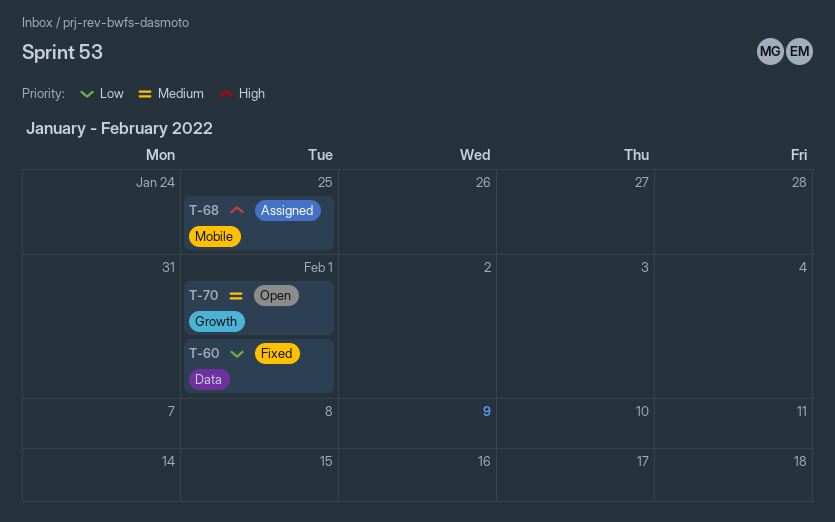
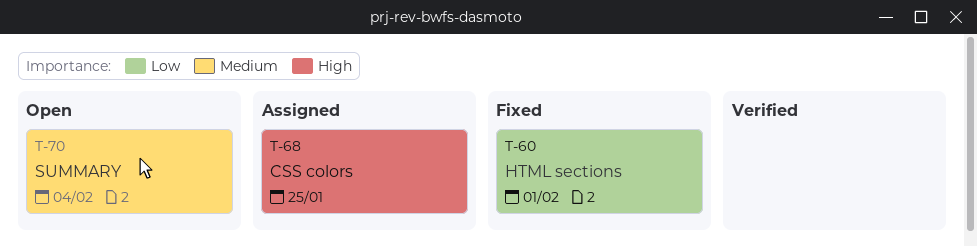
T-70, due: Feb 1 -> Feb 4

